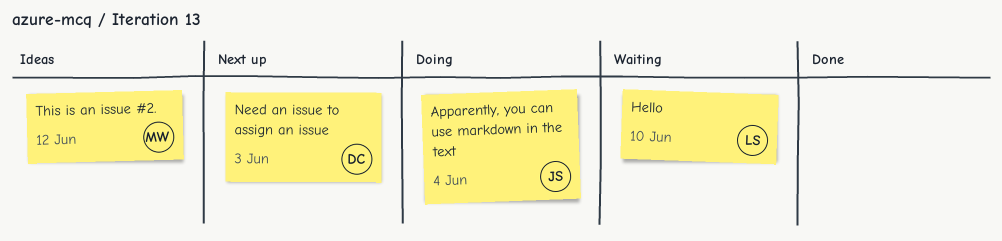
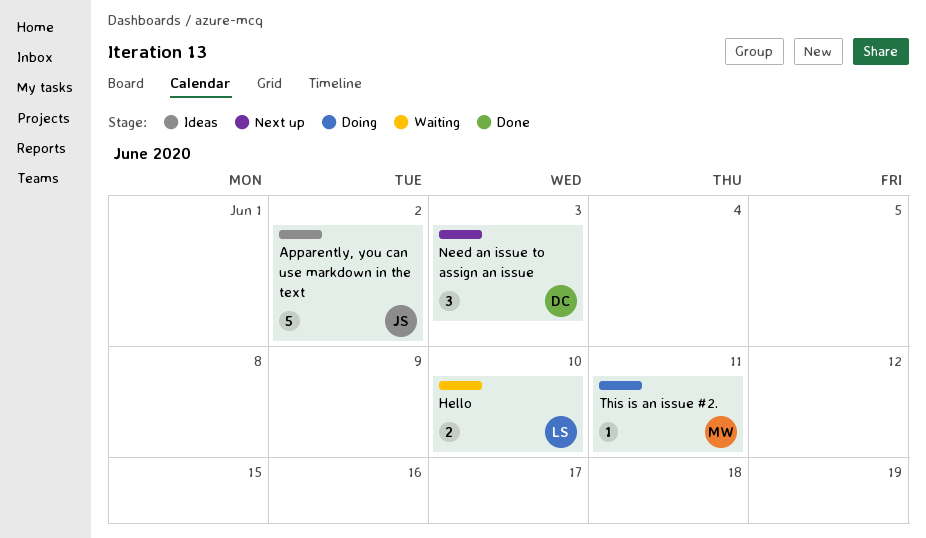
Apparently, you can use markdown in the text, status: Doing -> Ideas
Apparently, you can use markdown in the text, due: Jun 4 -> Jun 2
This is an issue #2., status: Ideas -> Doing
This is an issue #2., due: Jun 12 -> Jun 11

